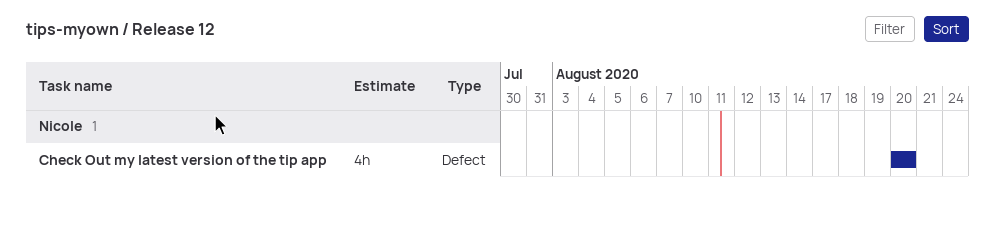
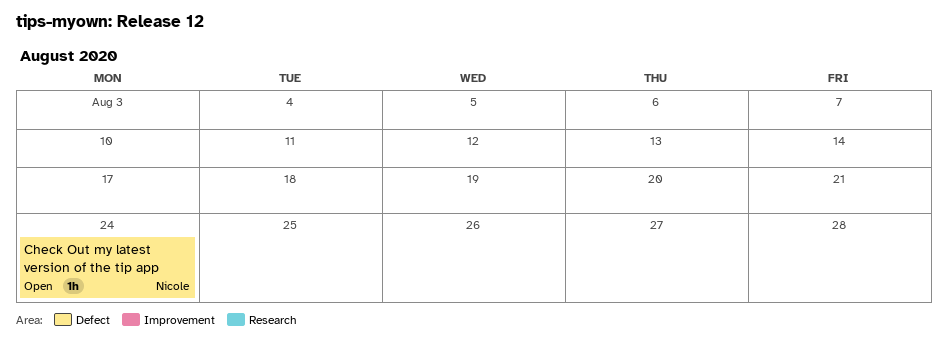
Check Out my latest version of the tip app, estimate: 4h -> 1h
Check Out my latest version of the tip app, due: Aug 20 -> Aug 24

